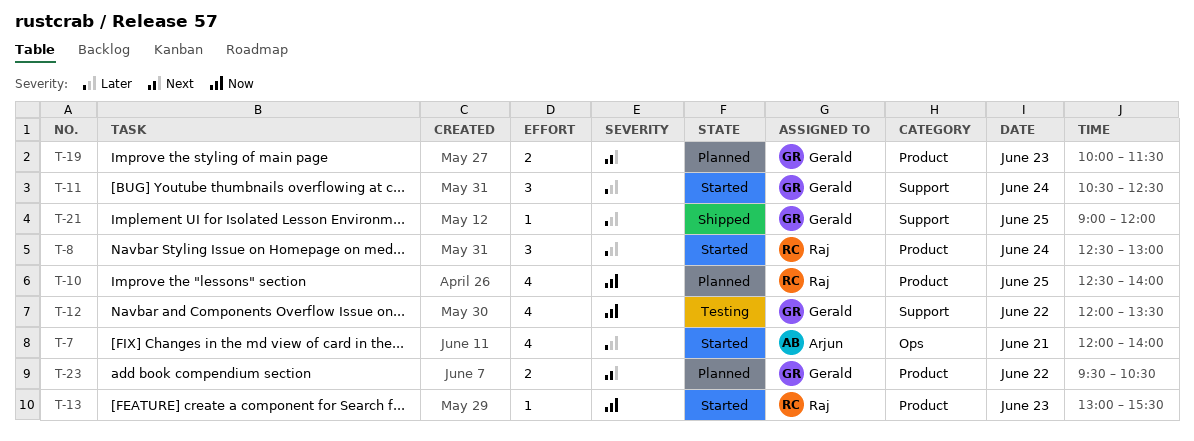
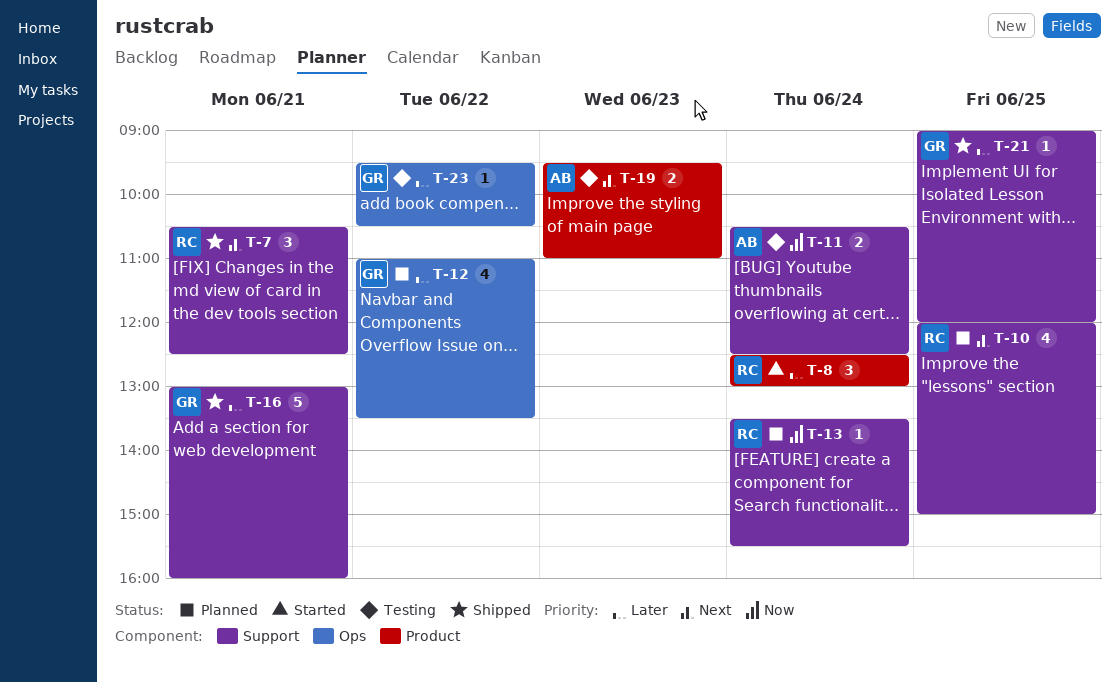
T-7, status: Started -> Shipped
T-7, owner: Arjun -> Raj
T-7, priority: Later -> Next
T-7, label: Ops -> Support
T-7, estimate: 4 -> 3
T-7, begins: 12:00 -> 10:30
T-7, ends: 14:00 -> 12:30
T-10, priority: Now -> Next
T-10, label: Product -> Support
T-10, begins: 12:30 -> 12:00
T-10, ends: 14:00 -> 15:00
T-11, status: Started -> Testing
T-11, owner: Gerald -> Arjun
T-11, priority: Later -> Now
T-11, estimate: 3 -> 2
T-12, status: Testing -> Planned
T-12, priority: Now -> Later
T-12, label: Support -> Ops
T-12, begins: 12:00 -> 11:00
T-13, status: Started -> Planned
T-13, label: Product -> Support
T-13, day: Jun 23 -> Jun 24
T-13, begins: 13:00 -> 13:30
T-16: none -> present
T-19, status: Planned -> Testing
T-19, owner: Gerald -> Arjun
T-19, begins: 10:00 -> 09:30
T-19, ends: 11:30 -> 11:00
T-23, status: Planned -> Testing
T-23, priority: Next -> Later
T-23, label: Product -> Ops
T-23, estimate: 2 -> 1

